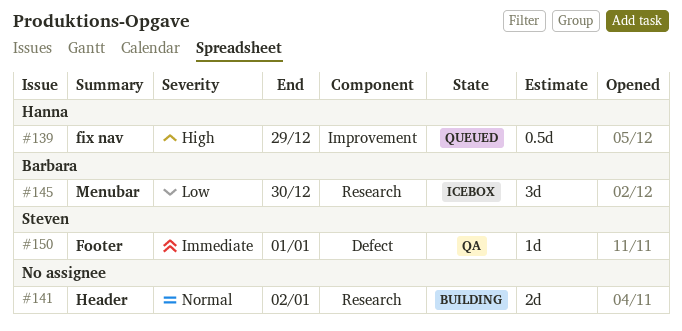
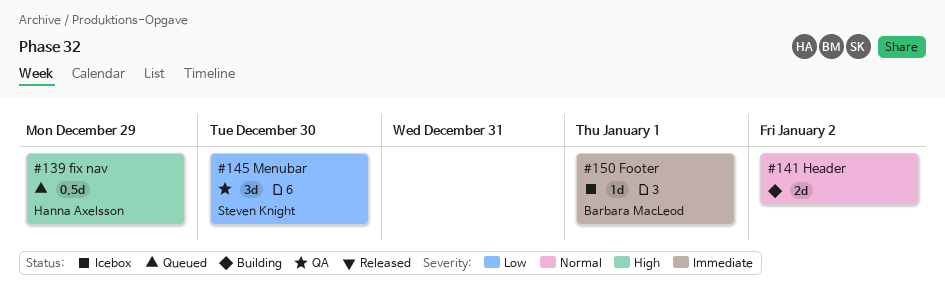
#145, status: Icebox -> QA
#145, owner: Barbara MacLeod -> Steven Knight
#150, status: QA -> Icebox
#150, owner: Steven Knight -> Barbara MacLeod

